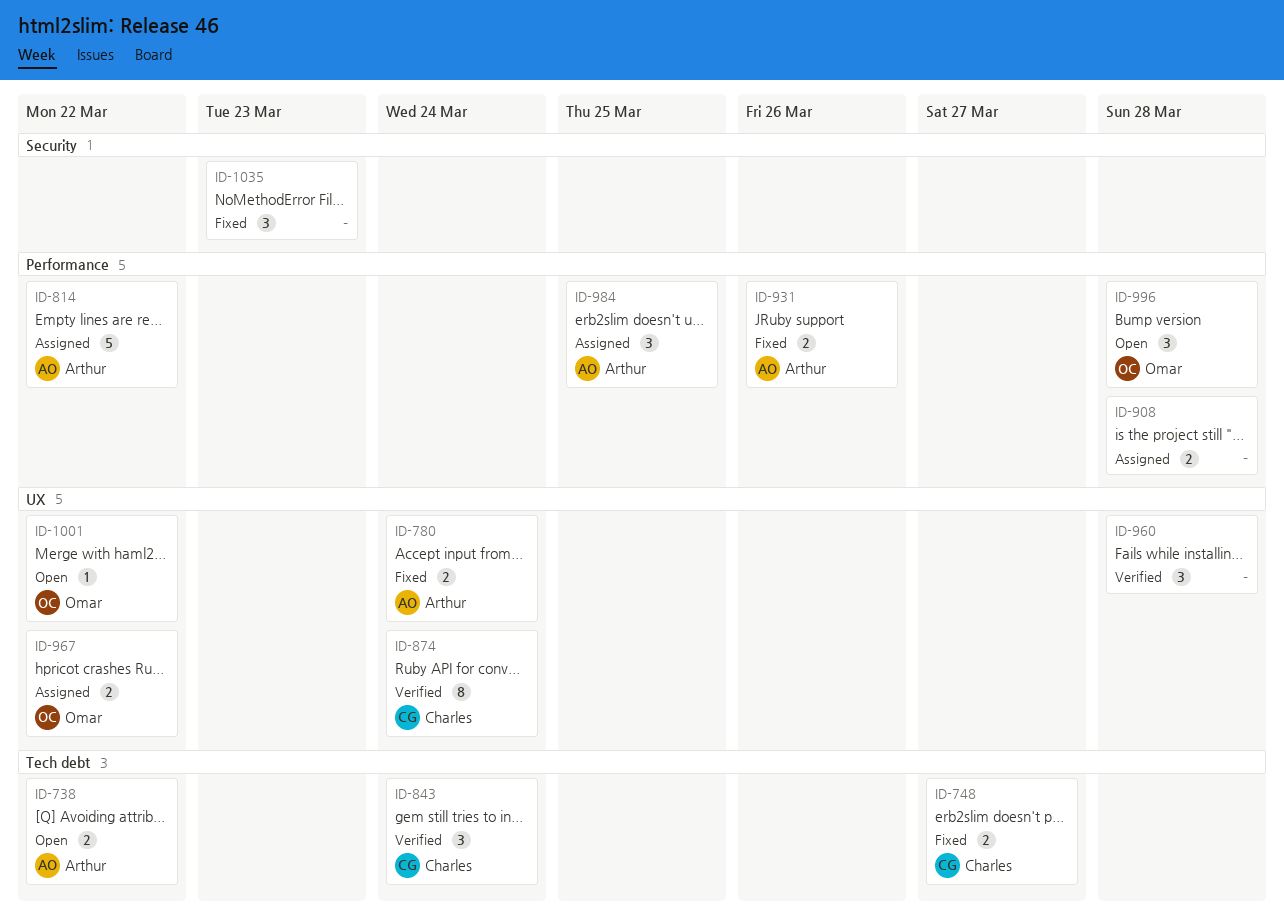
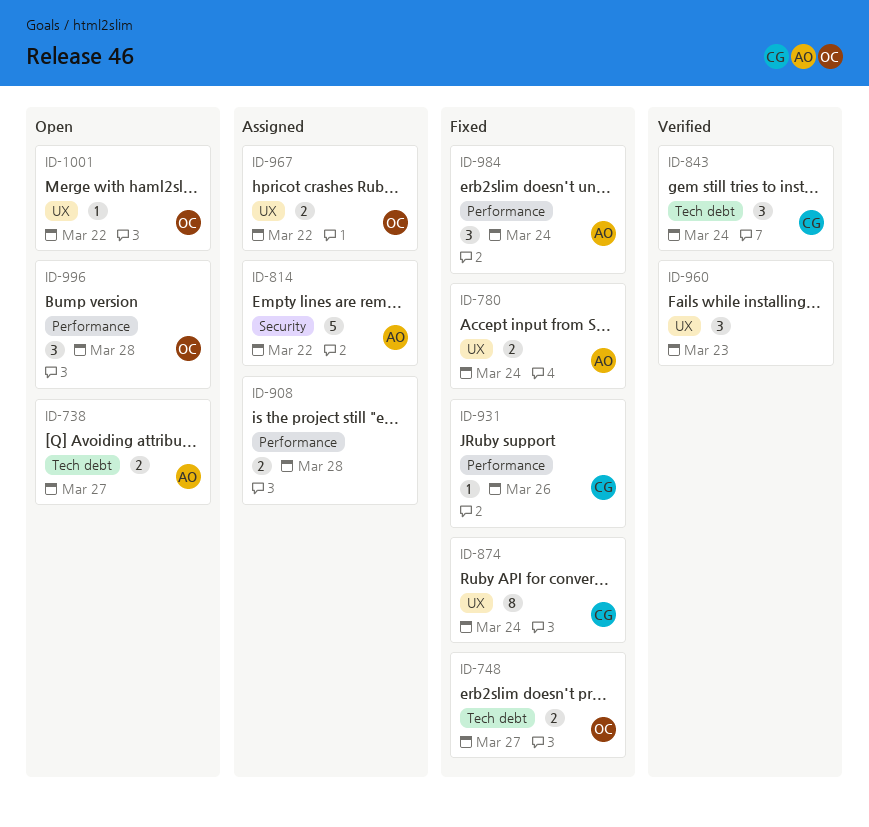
ID-738, due: Mar 22 -> Mar 27
ID-748, owner: Charles -> Omar
ID-814, label: Performance -> Security
ID-874, status: Verified -> Fixed
ID-931, owner: Arthur -> Charles
ID-931, estimate: 2 -> 1
ID-960, due: Mar 28 -> Mar 23
ID-984, status: Assigned -> Fixed
ID-984, due: Mar 25 -> Mar 24
ID-1035: present -> none

